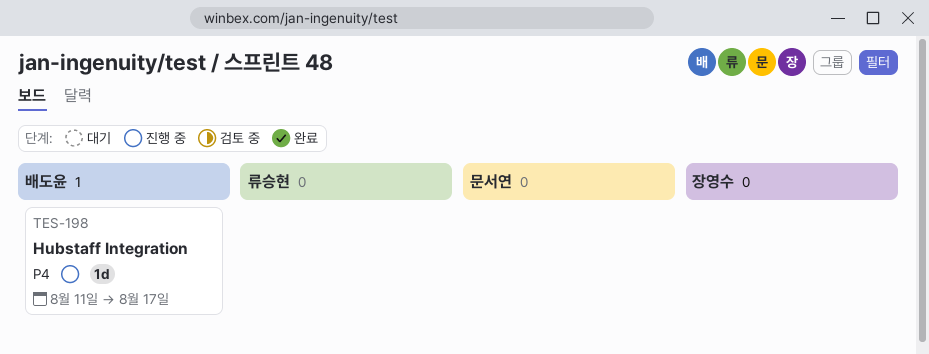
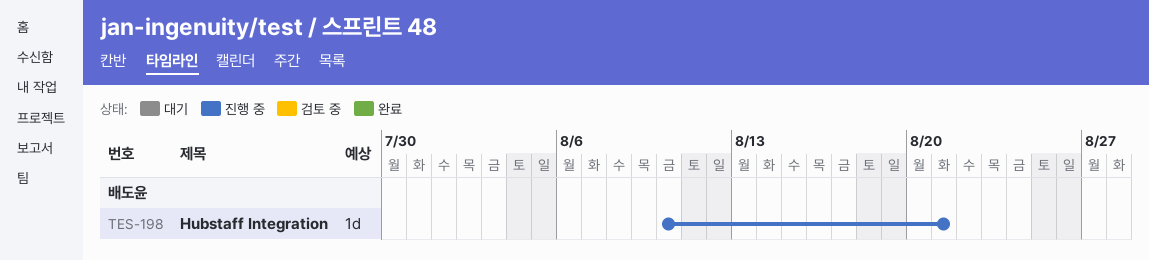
TES-198, start: Aug 11 -> Aug 10
TES-198, due: Aug 17 -> Aug 21

